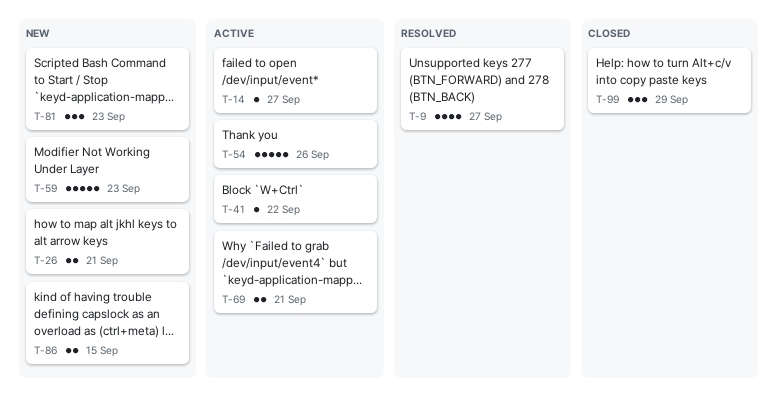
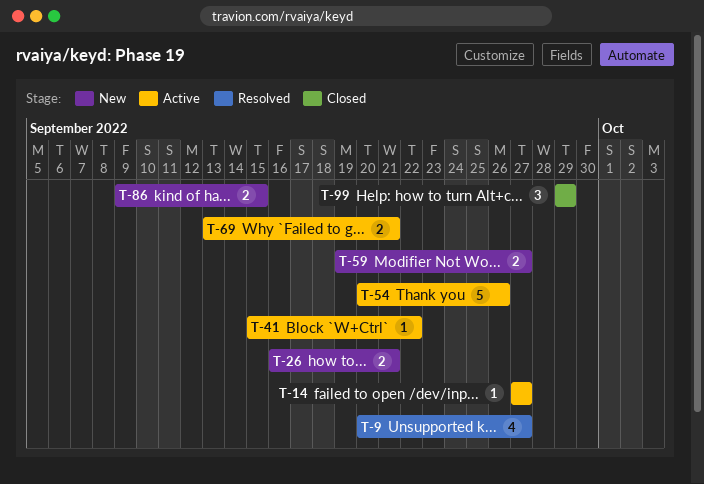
T-59, estimate: 5 -> 2
T-59, due: Sep 23 -> Sep 27
T-81: present -> none

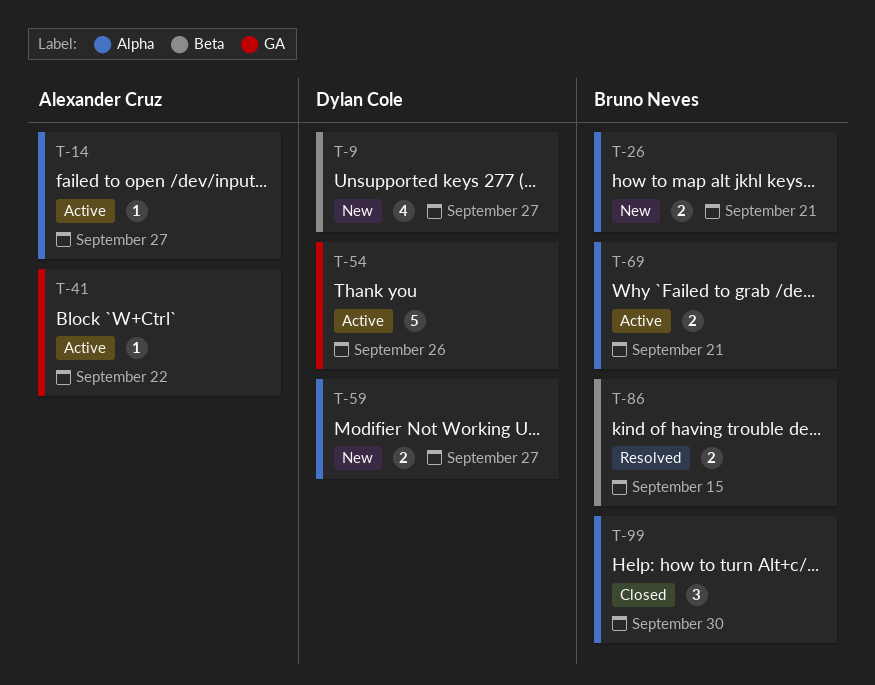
T-9, status: Resolved -> New
T-86, status: New -> Resolved
T-99, due: Sep 29 -> Sep 30

